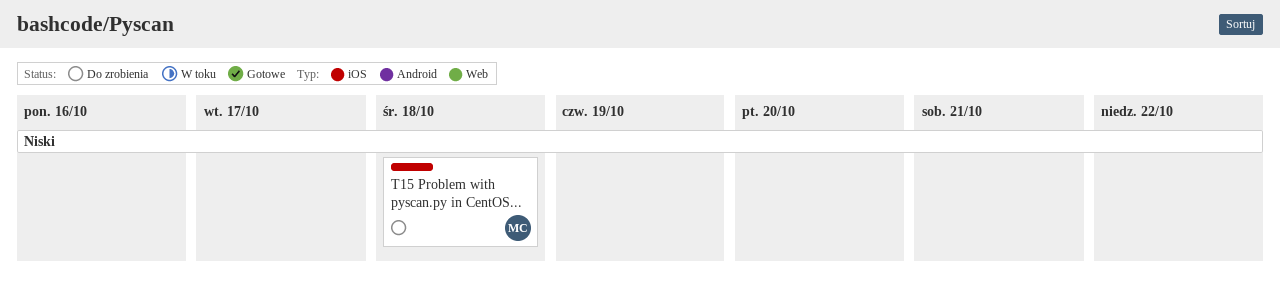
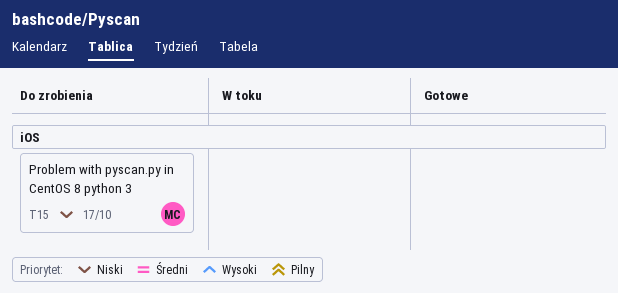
T15, due: Oct 18 -> Oct 17

